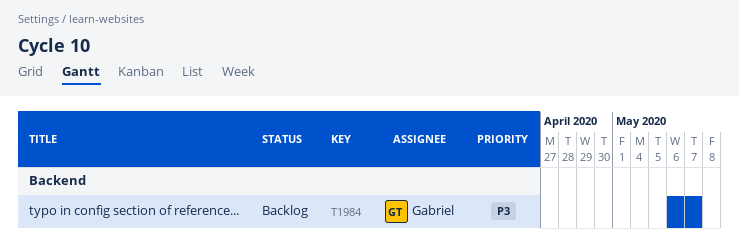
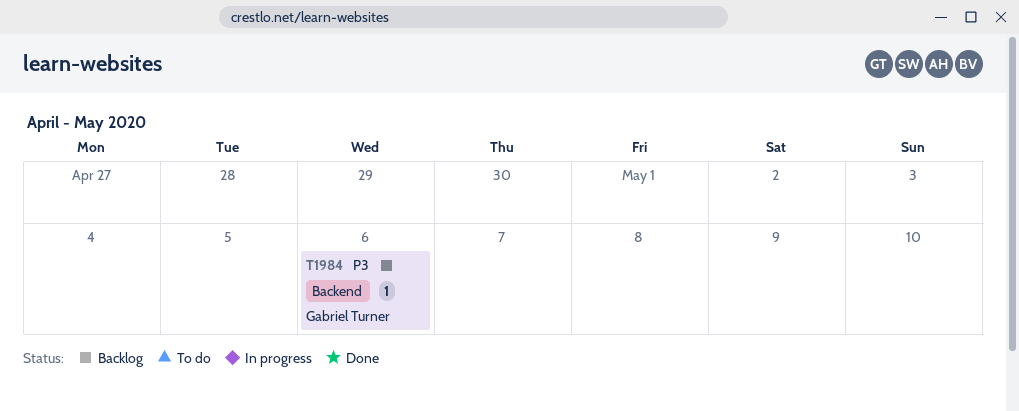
T1984, due: May 7 -> May 6

